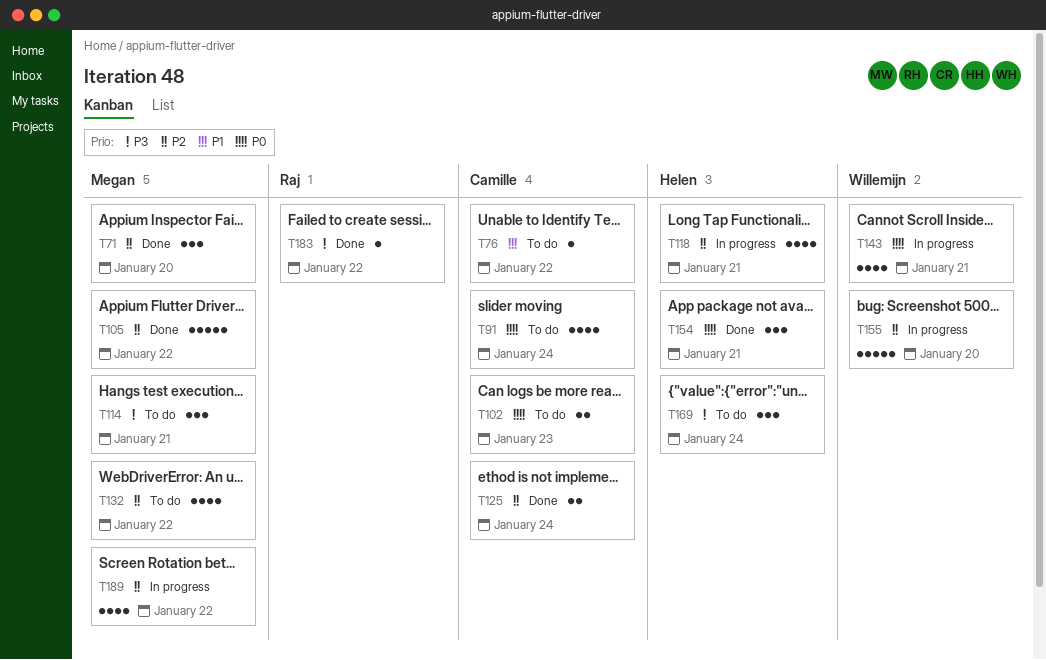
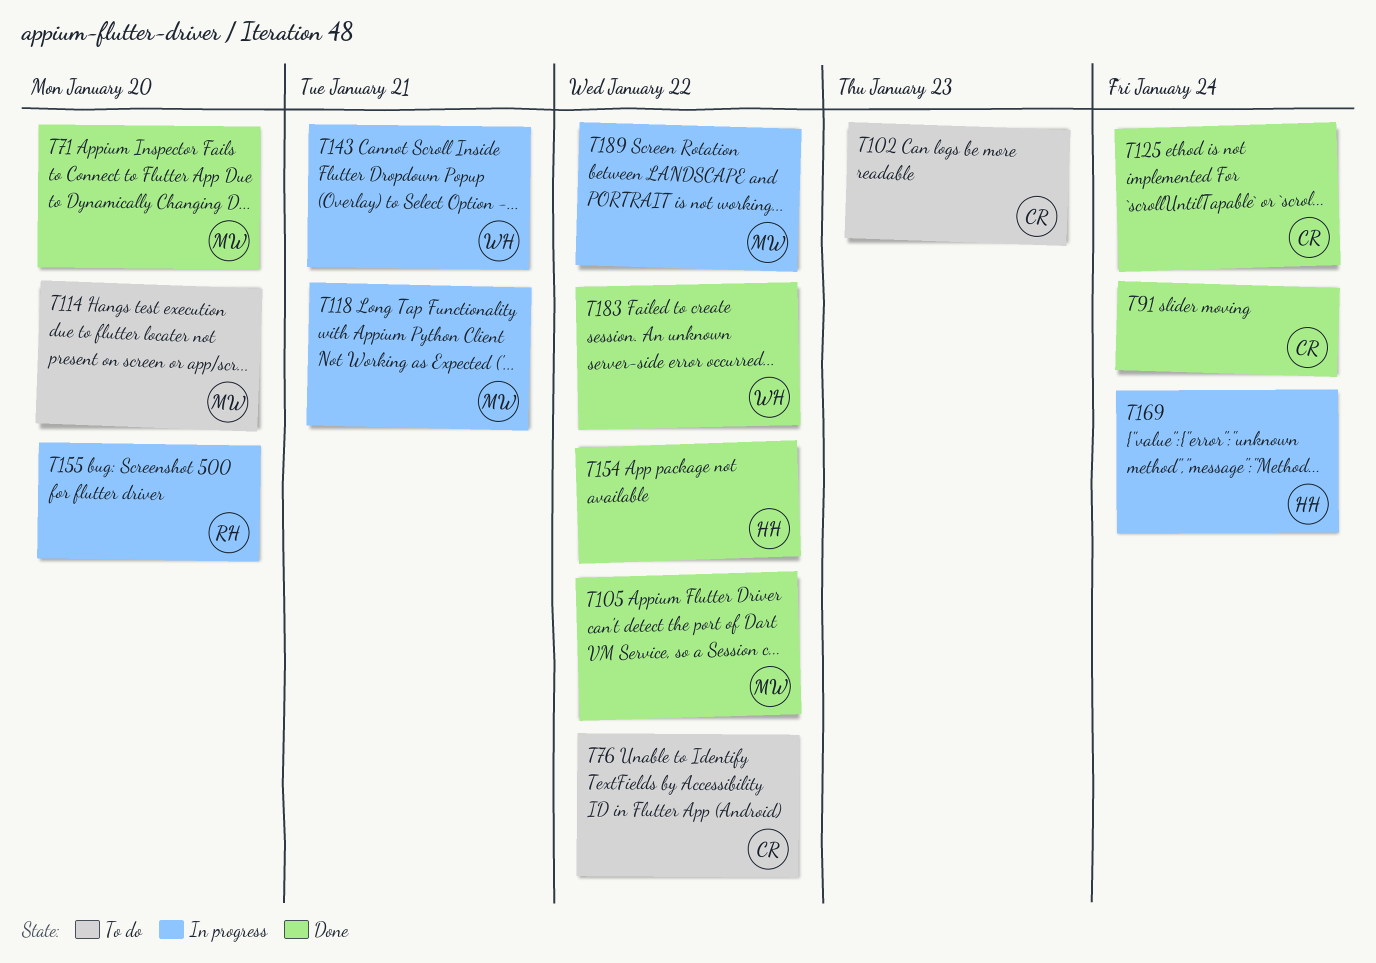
T91, status: To do -> Done
T114, due: Jan 21 -> Jan 20
T118, owner: Helen -> Megan
T132: present -> none
T154, due: Jan 21 -> Jan 22
T155, owner: Willemijn -> Raj
T169, status: To do -> In progress
T183, owner: Raj -> Willemijn

